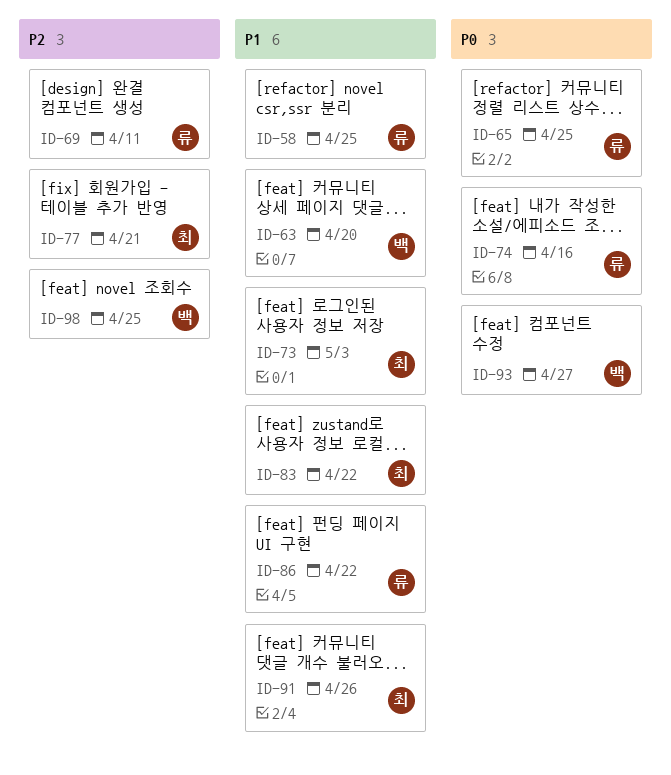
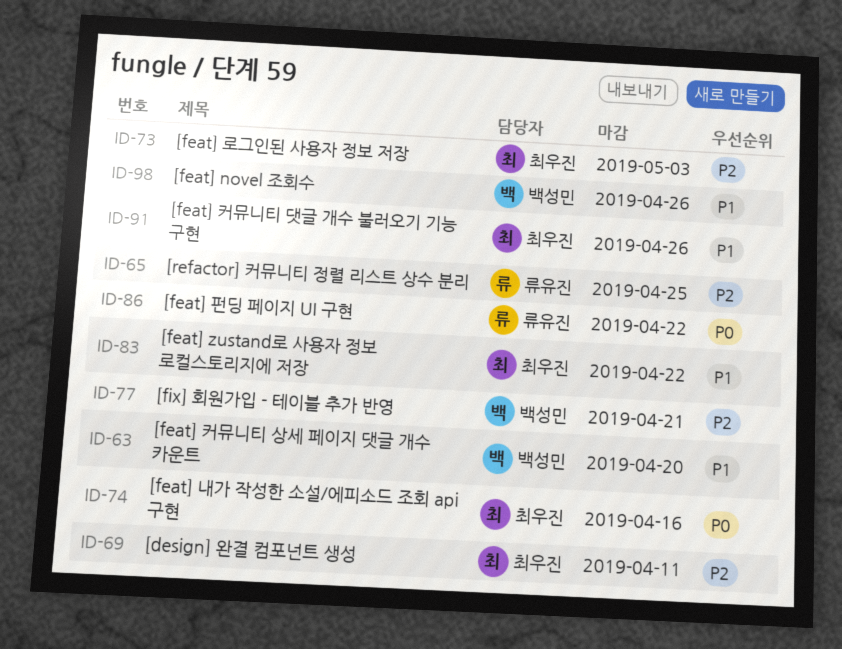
ID-58: present -> none
ID-65, priority: P0 -> P2
ID-69, owner: 류유진 -> 최우진
ID-73, priority: P1 -> P2
ID-74, owner: 류유진 -> 최우진
ID-77, owner: 최우진 -> 백성민
ID-86, priority: P1 -> P0
ID-93: present -> none
ID-98, priority: P2 -> P1
ID-98, due: Apr 25 -> Apr 26

